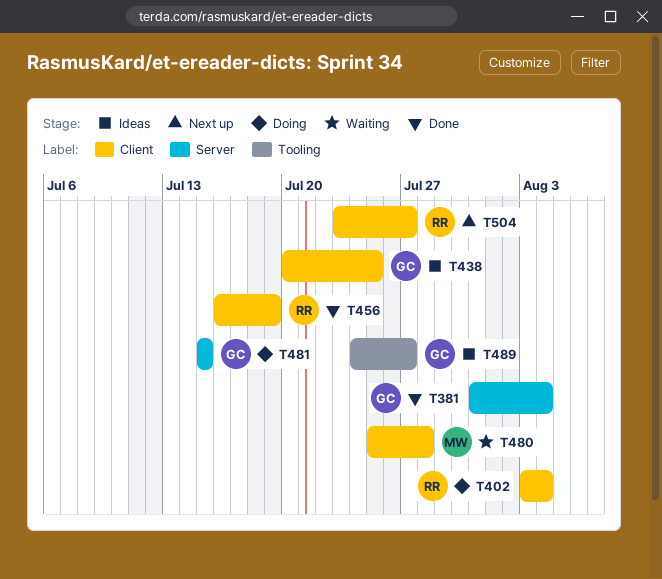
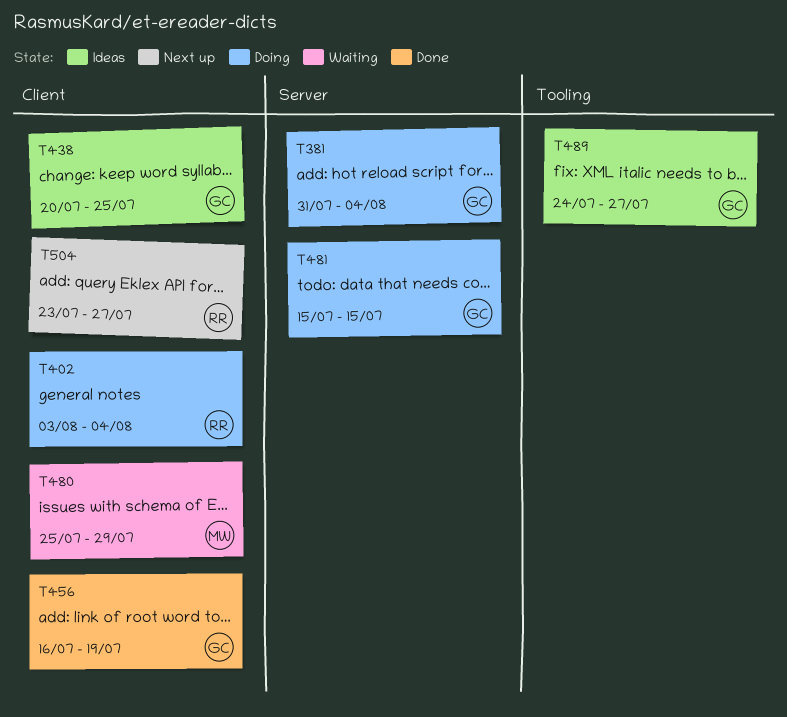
T381, status: Done -> Doing
T456, owner: RR -> GC
T480, due: Jul 28 -> Jul 29

